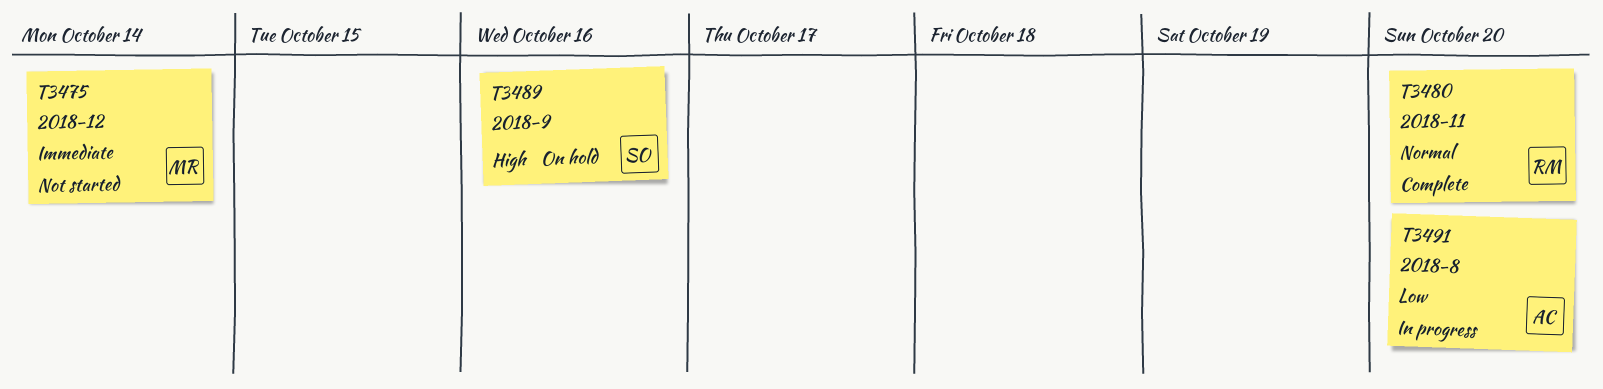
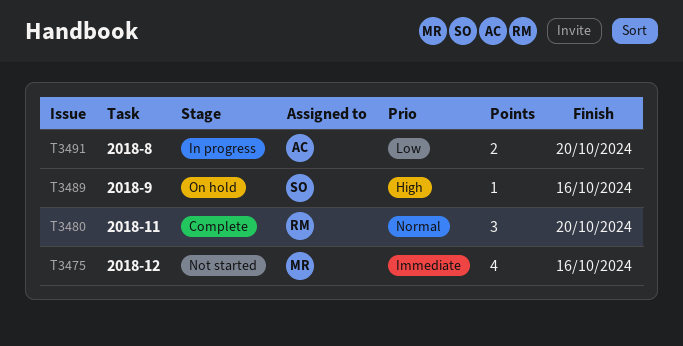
T3475, due: Oct 14 -> Oct 16

